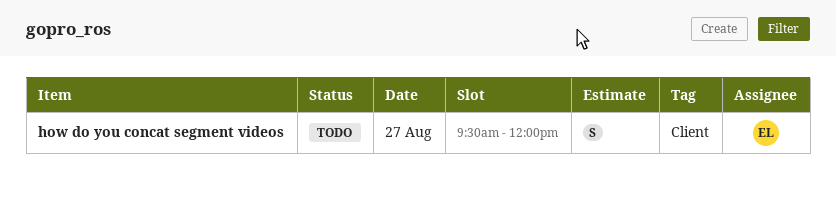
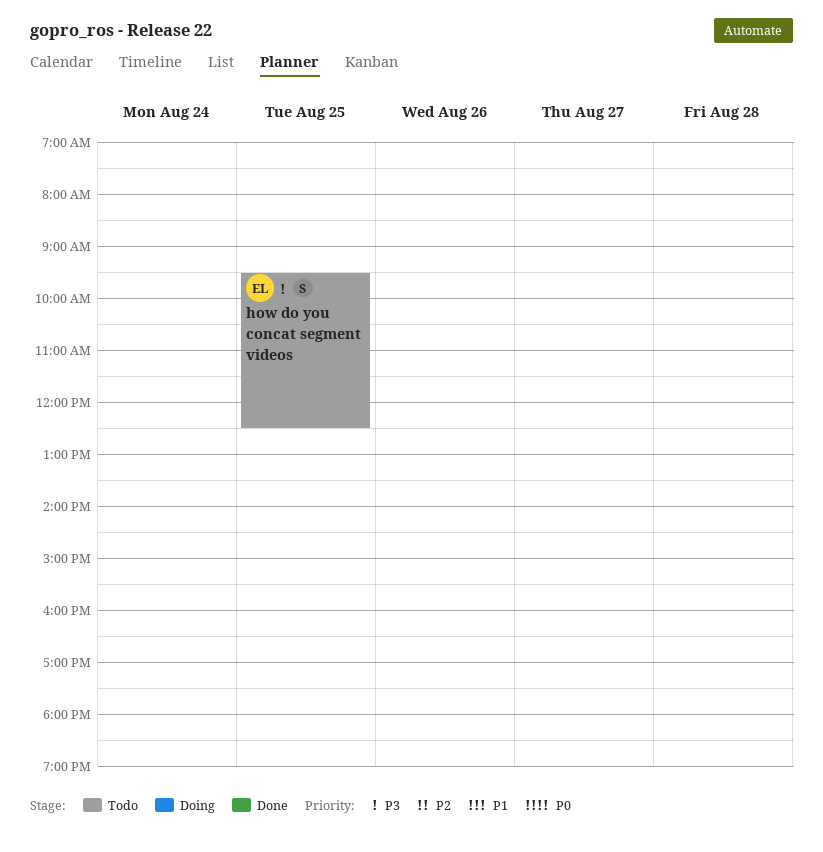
how do you concat segment videos, day: Aug 27 -> Aug 25
how do you concat segment videos, ends: 12:00 -> 12:30

